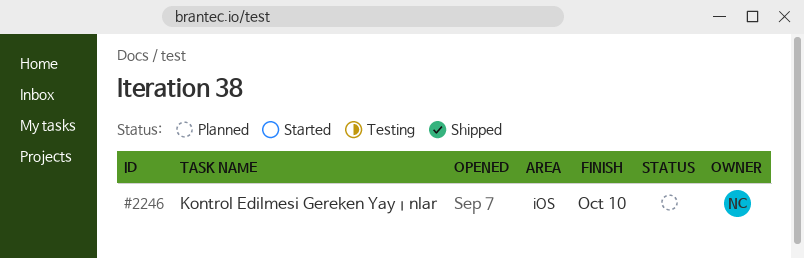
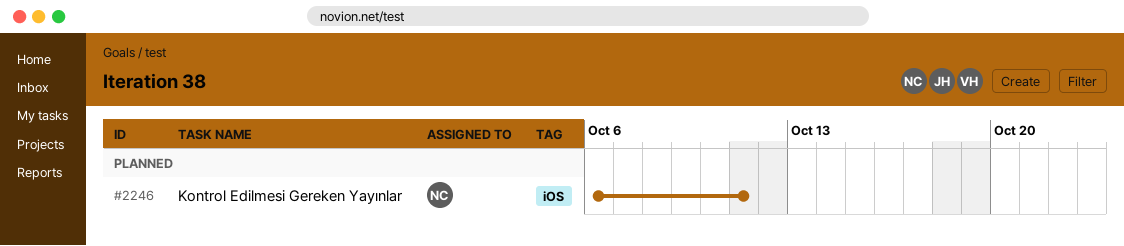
#2246, due: Oct 10 -> Oct 11

